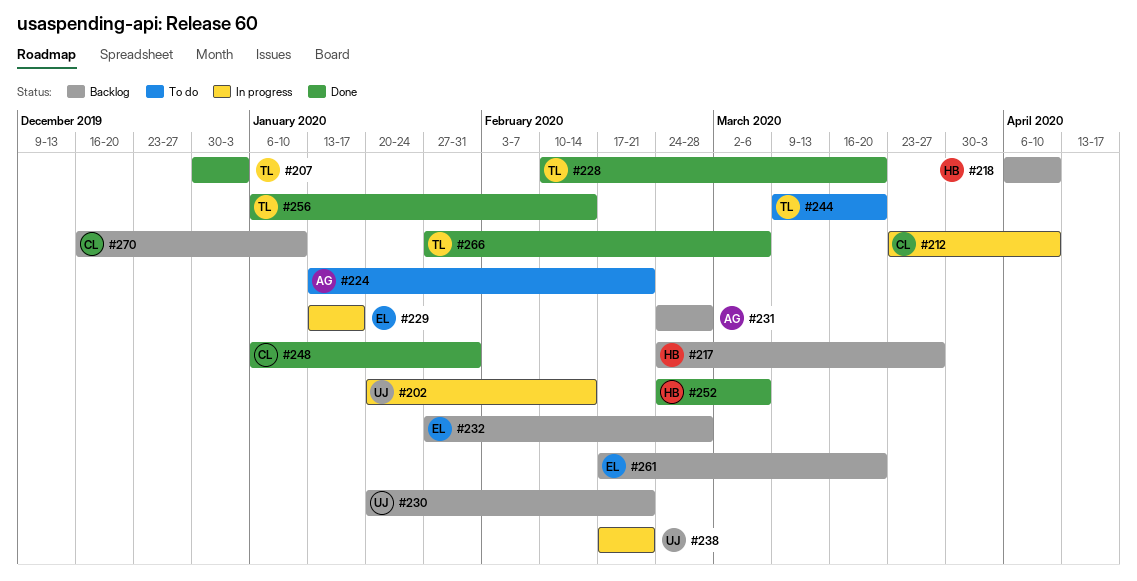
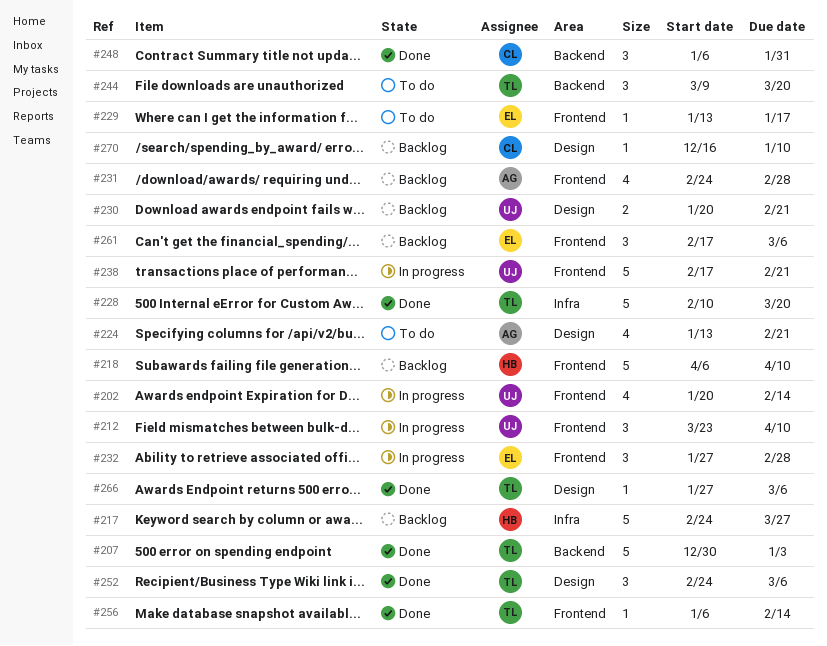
#212, owner: CL -> UJ
#229, status: In progress -> To do
#232, status: Backlog -> In progress
#252, owner: HB -> TL
#261, due: Mar 20 -> Mar 6

